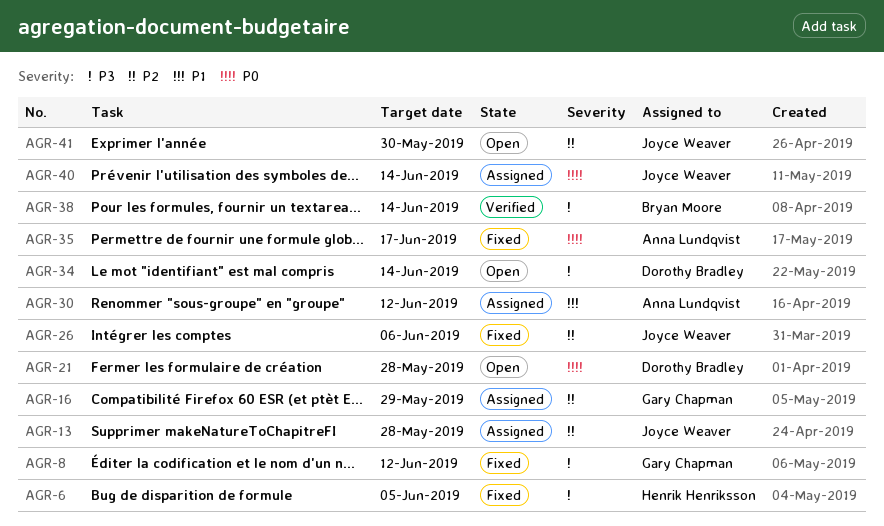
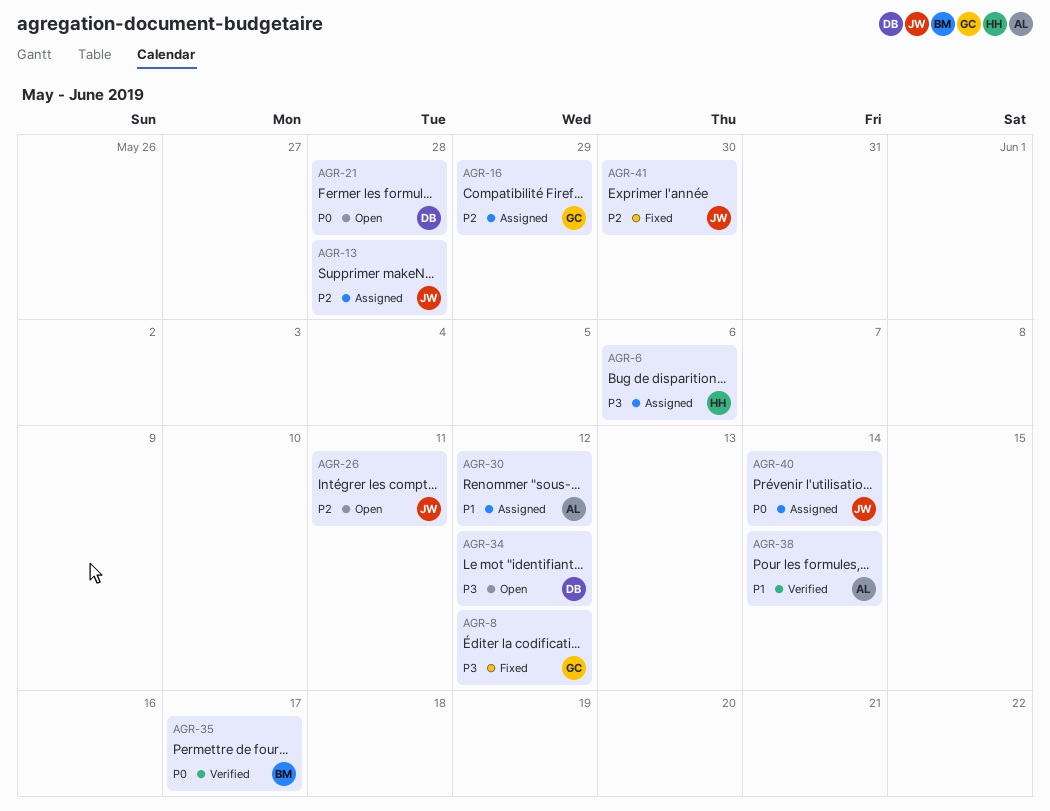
AGR-6, status: Fixed -> Assigned
AGR-6, due: Jun 5 -> Jun 6
AGR-26, status: Fixed -> Open
AGR-26, due: Jun 6 -> Jun 11
AGR-34, due: Jun 14 -> Jun 12
AGR-35, status: Fixed -> Verified
AGR-35, owner: Anna Lundqvist -> Bryan Moore
AGR-38, owner: Bryan Moore -> Anna Lundqvist
AGR-38, priority: P3 -> P1
AGR-41, status: Open -> Fixed

